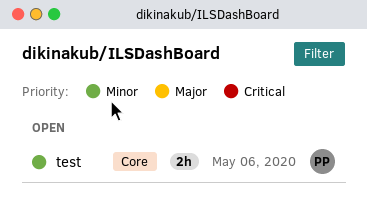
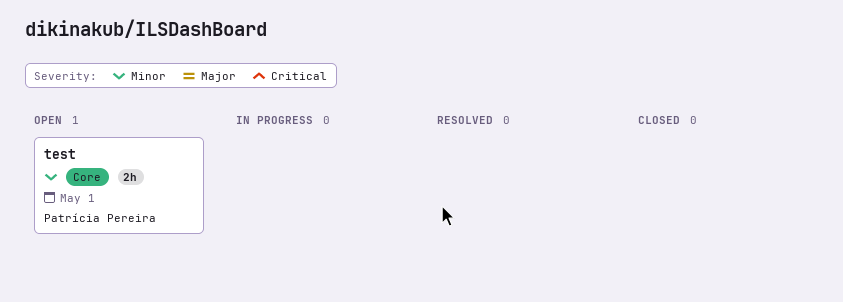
test, due: May 6 -> May 1

